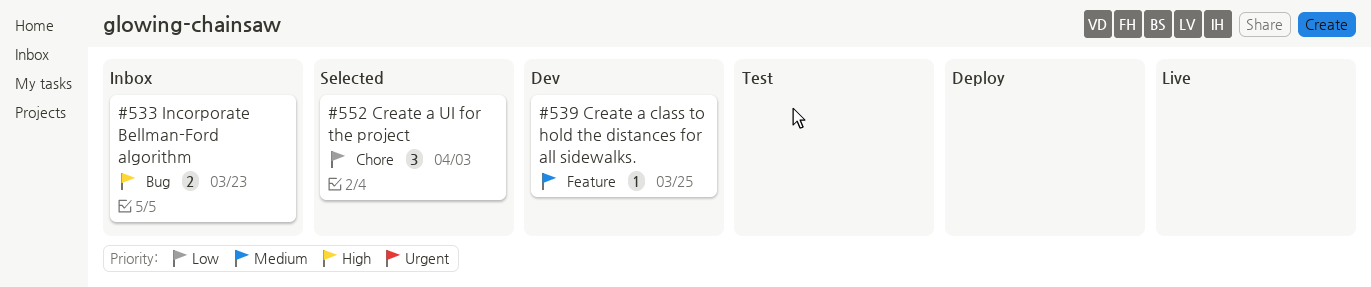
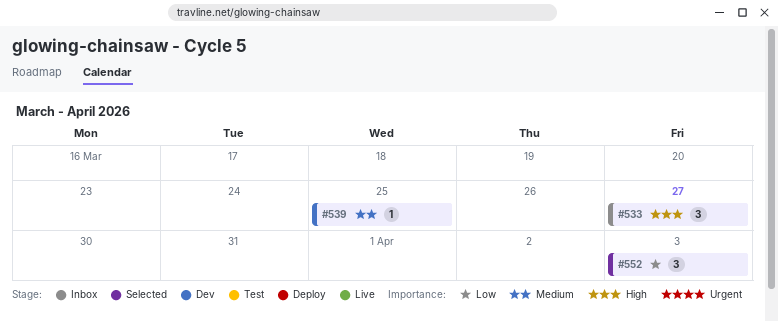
#533, estimate: 2 -> 3
#533, due: Mar 23 -> Mar 27

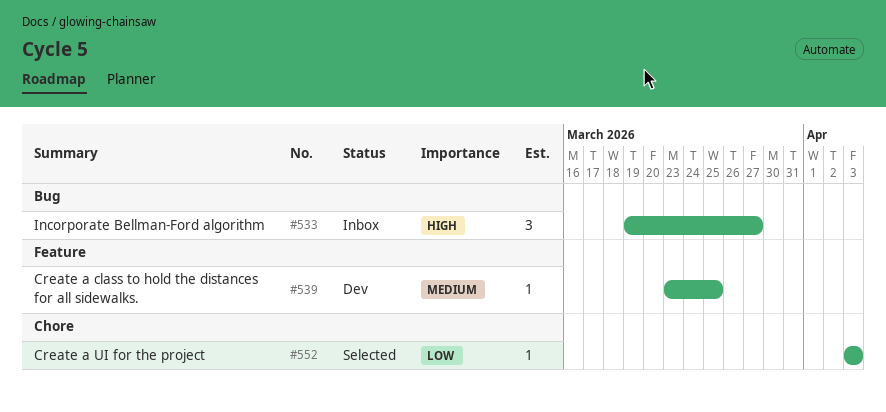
#552, estimate: 3 -> 1

